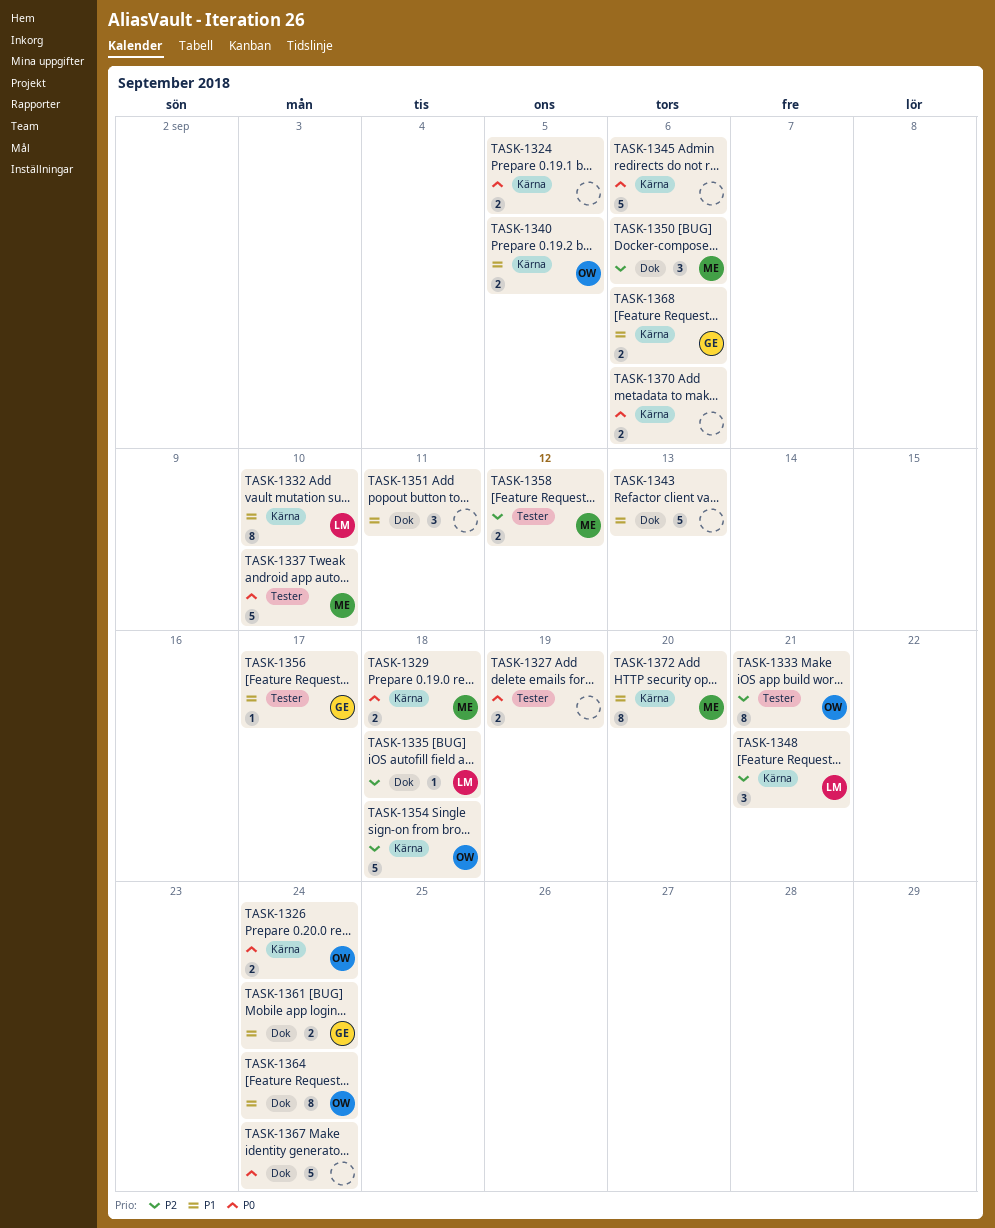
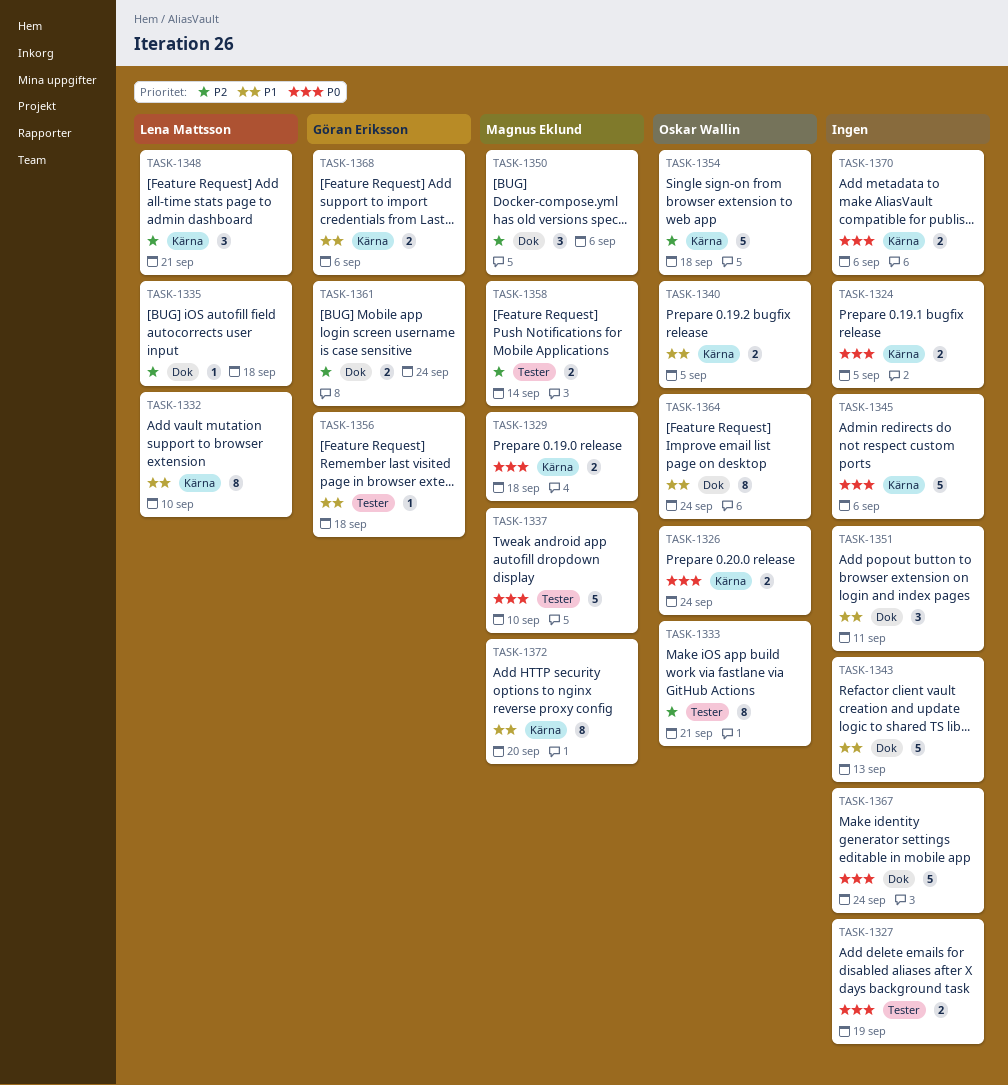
TASK-1356, due: Sep 17 -> Sep 18
TASK-1358, due: Sep 12 -> Sep 14
TASK-1361, priority: P1 -> P2

